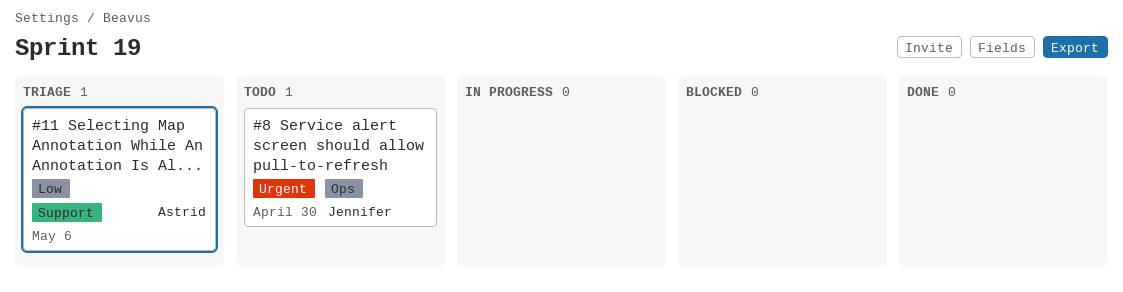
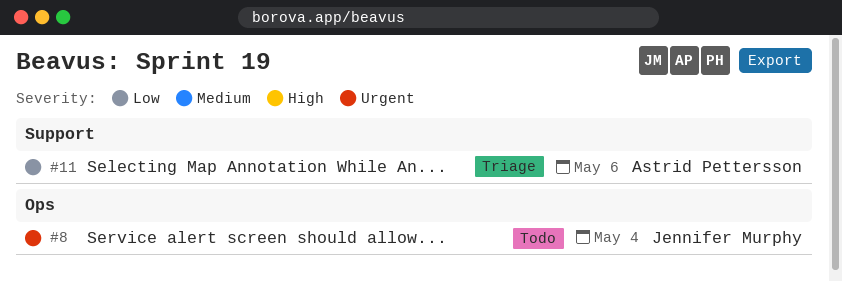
#8, due: Apr 30 -> May 4

